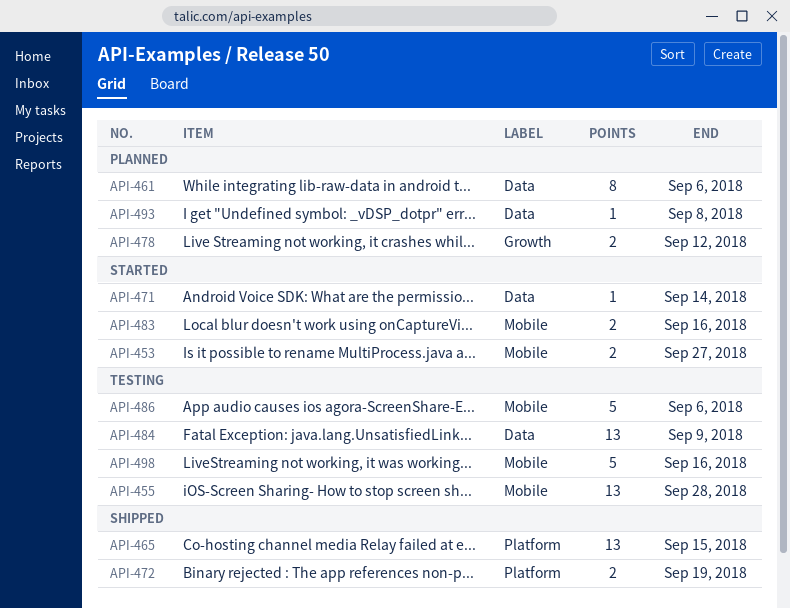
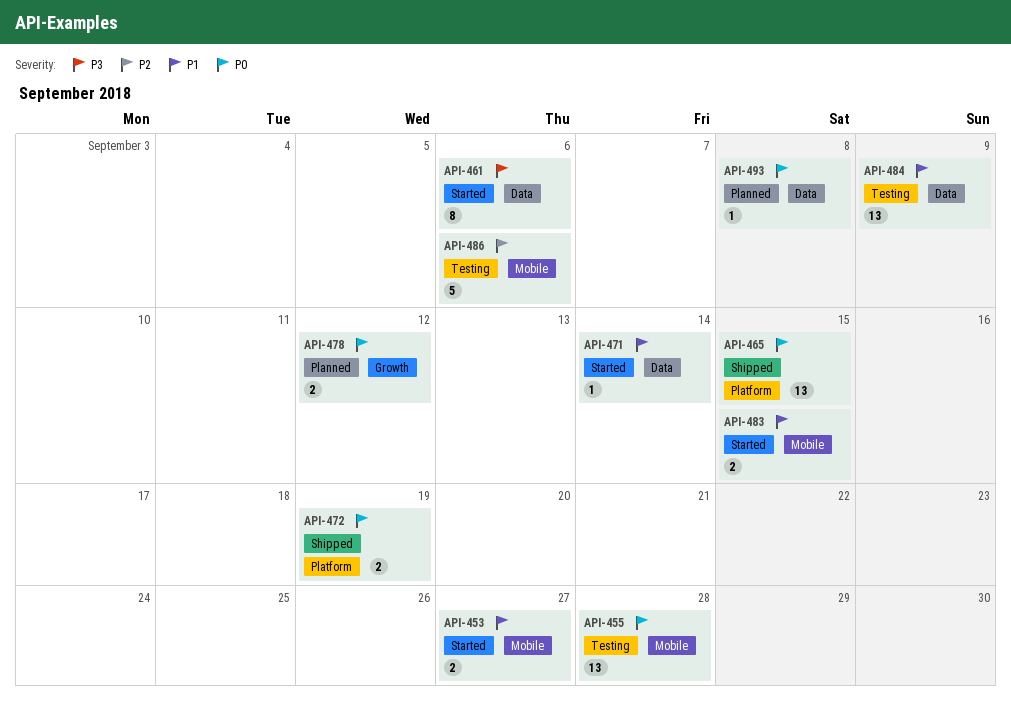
API-461, status: Planned -> Started
API-483, due: Sep 16 -> Sep 15
API-498: present -> none

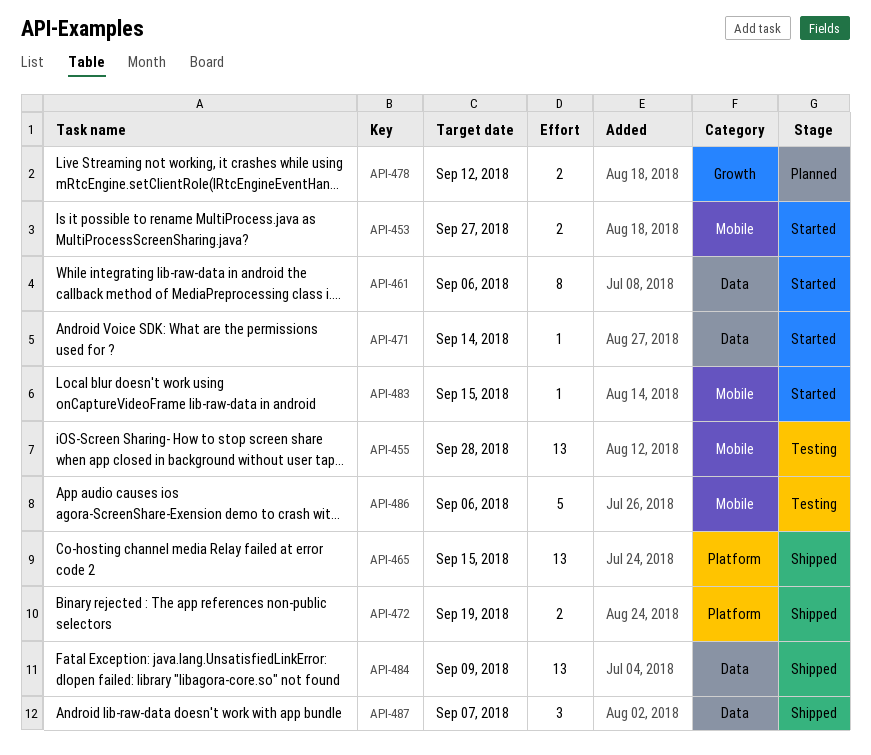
API-483, estimate: 2 -> 1
API-484, status: Testing -> Shipped
API-487: none -> present
API-493: present -> none

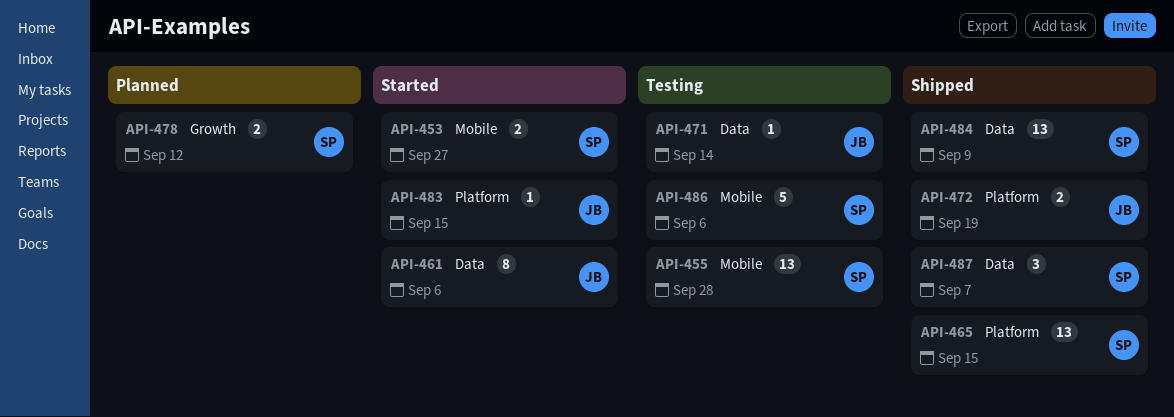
API-471, status: Started -> Testing
API-483, label: Mobile -> Platform

